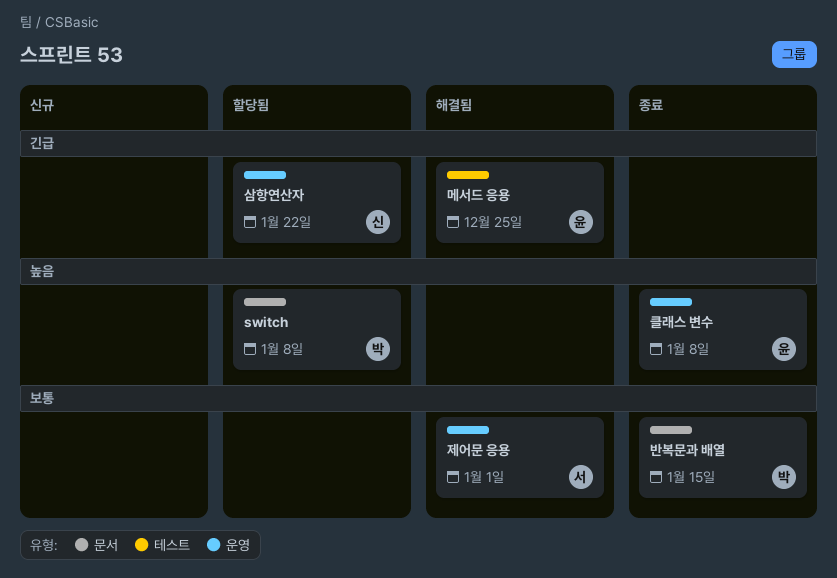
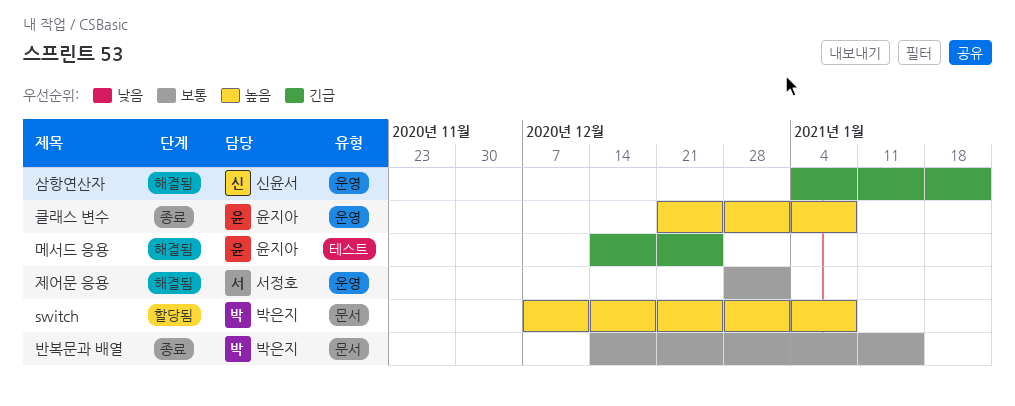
삼항연산자, status: 할당됨 -> 해결됨

